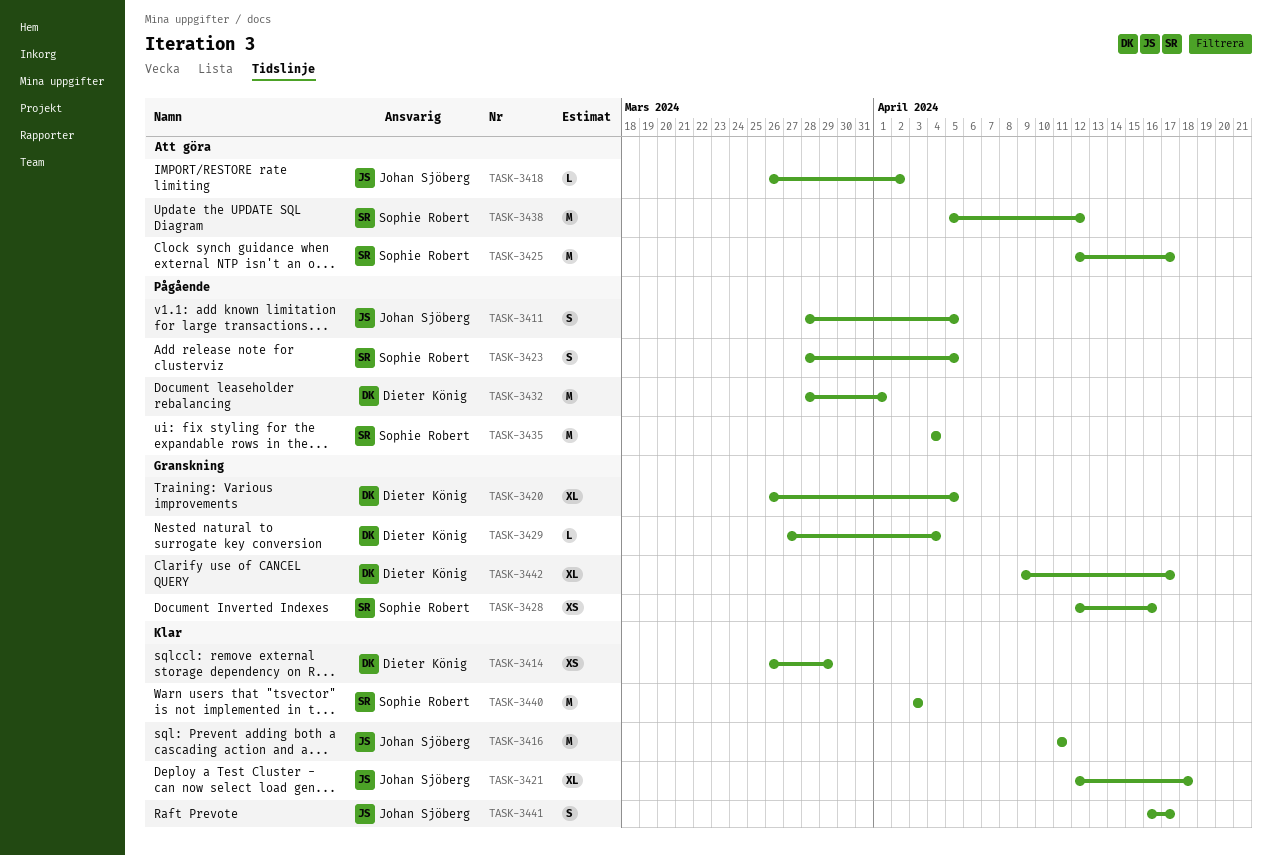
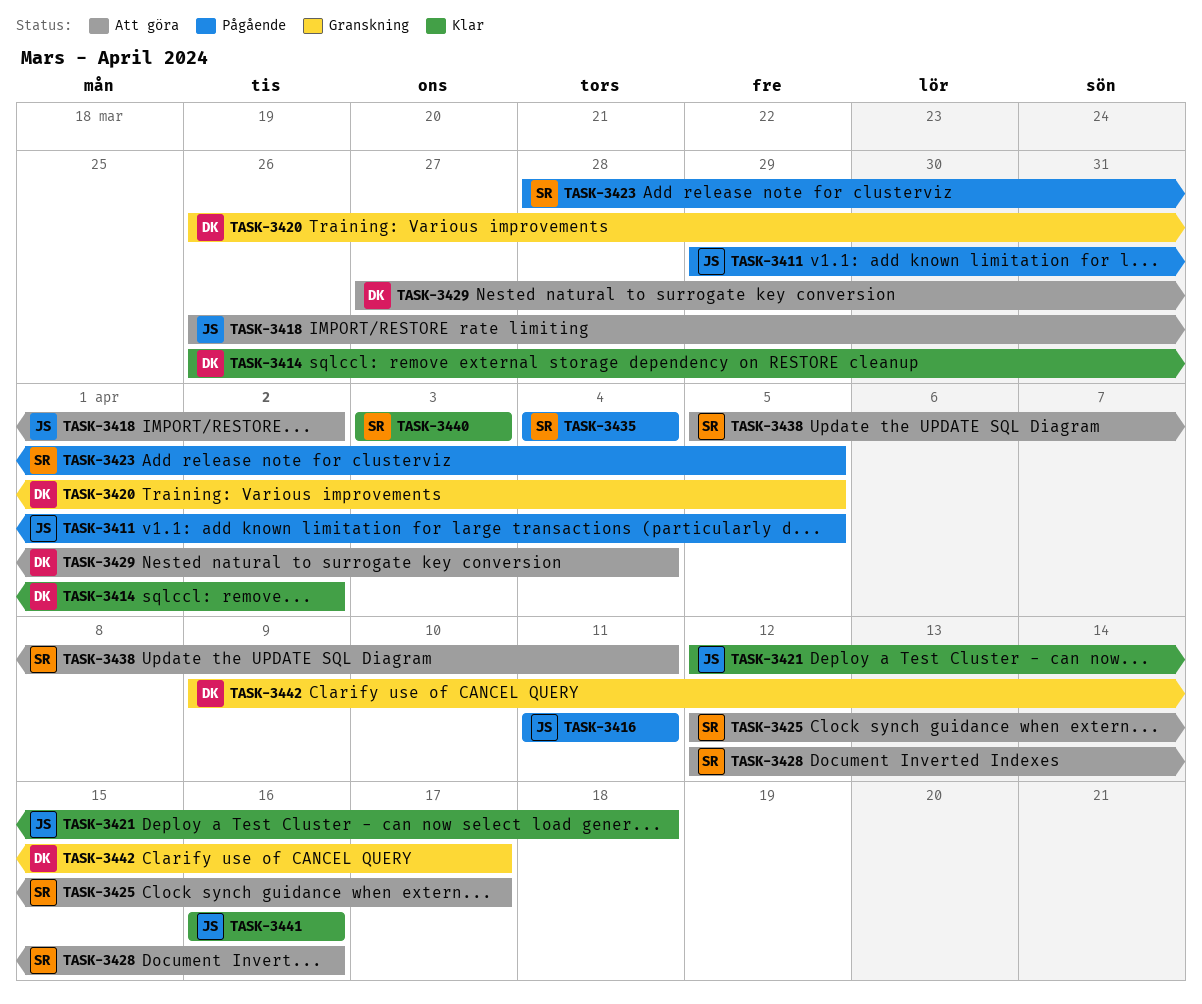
TASK-3411, start: Mar 28 -> Mar 29
TASK-3414, due: Mar 29 -> Apr 2
TASK-3416, status: Klar -> Pågående
TASK-3428, status: Granskning -> Att göra
TASK-3429, status: Granskning -> Att göra
TASK-3432: present -> none
TASK-3438, due: Apr 12 -> Apr 11
TASK-3441, due: Apr 17 -> Apr 16

